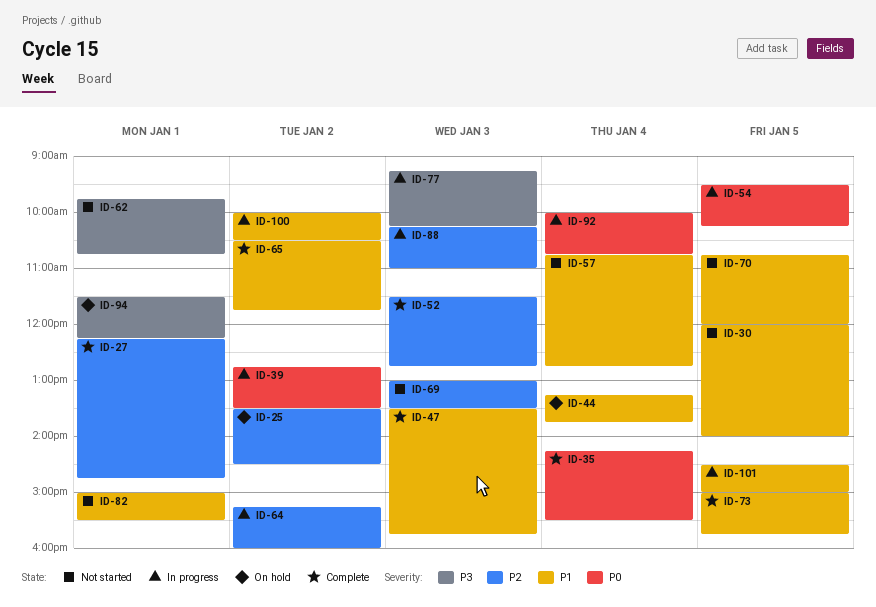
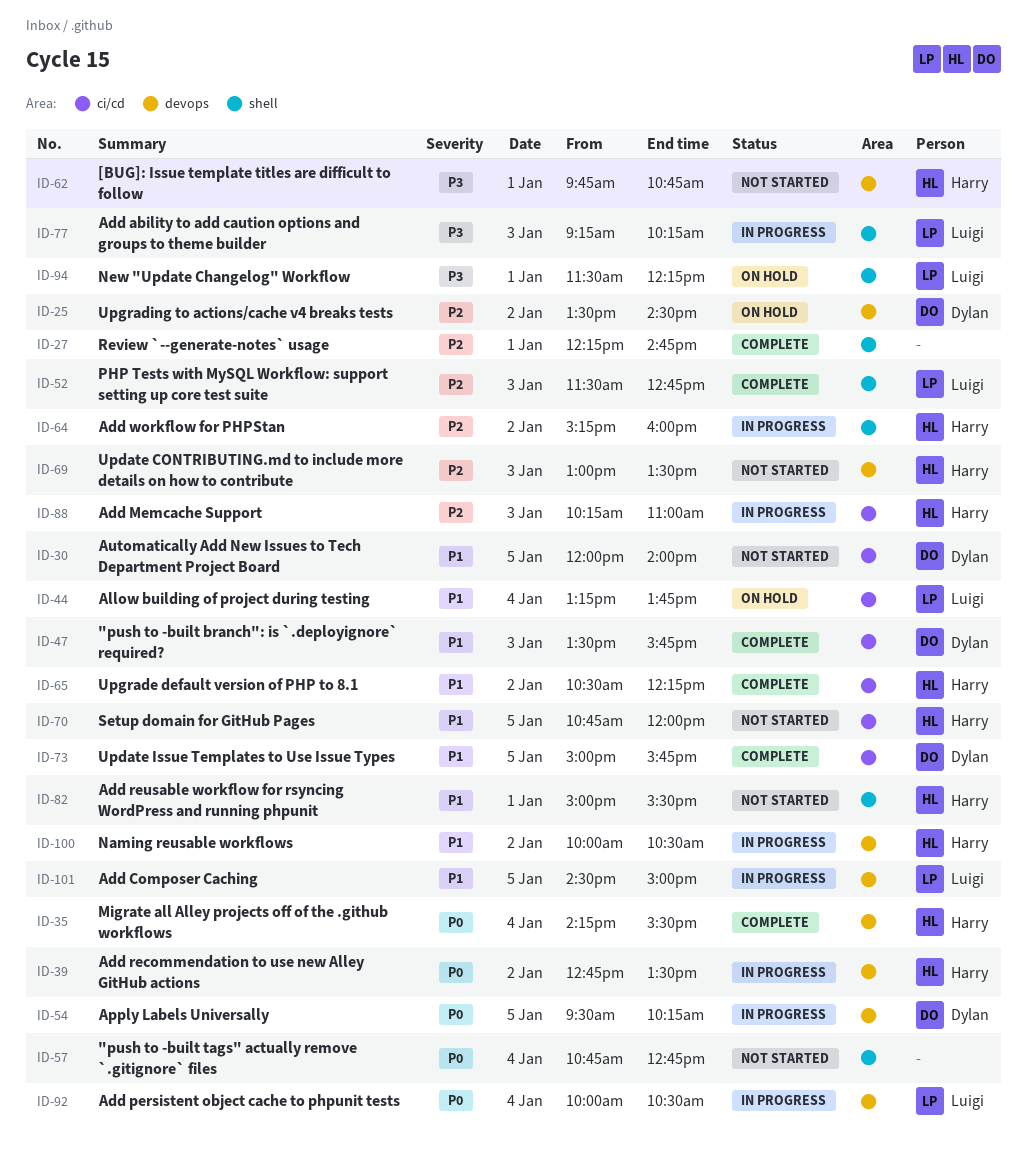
ID-57, priority: P1 -> P0
ID-65, ends: 11:45 -> 12:15
ID-92, ends: 10:45 -> 10:30

